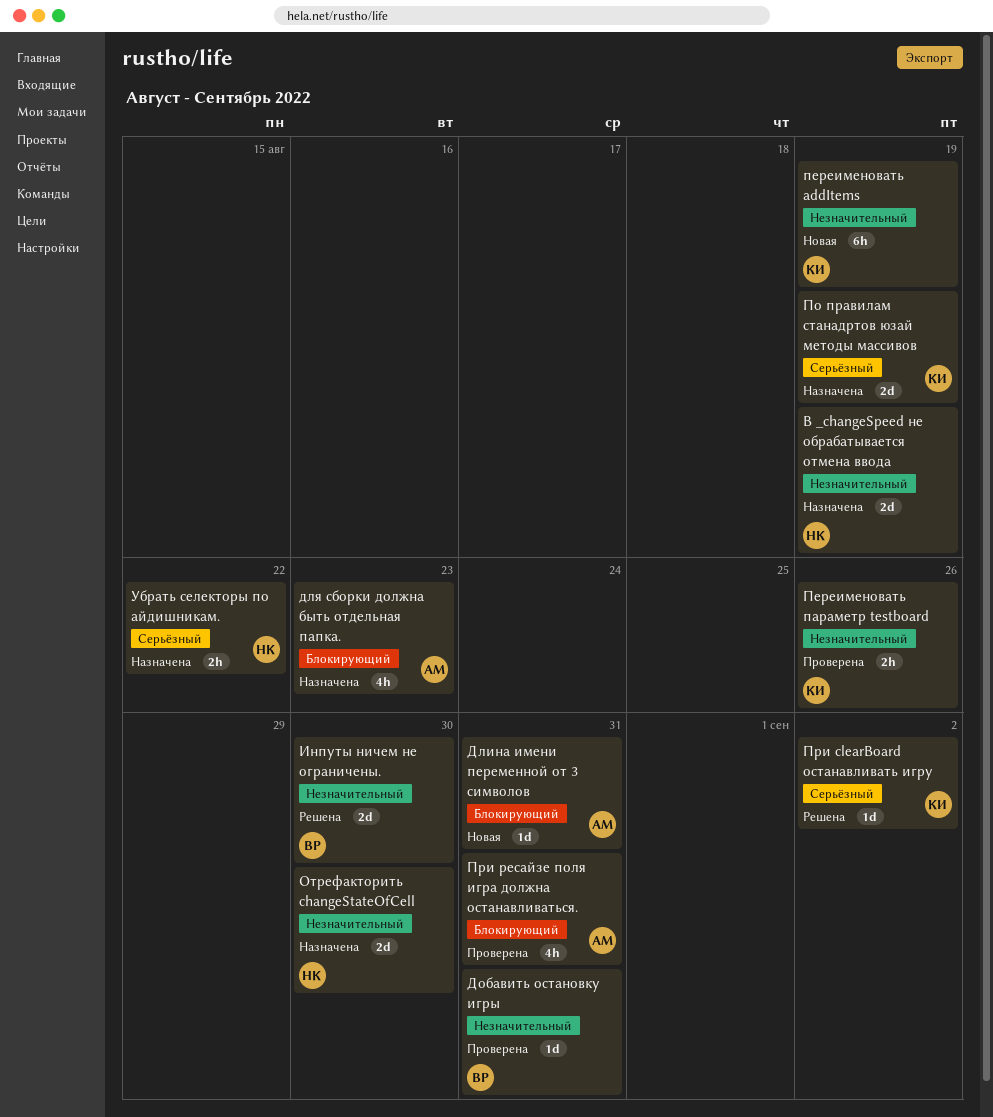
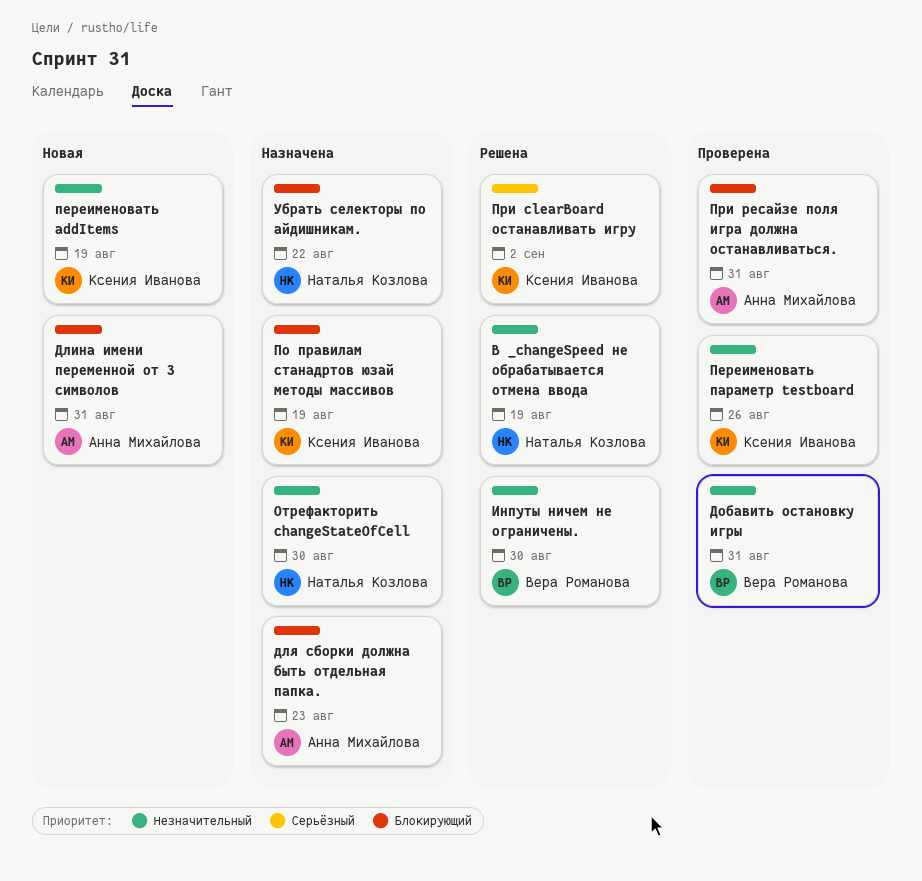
В _changeSpeed не обрабатывается отмена ввода, status: Назначена -> Решена
По правилам станадртов юзай методы массивов, priority: Серьёзный -> Блокирующий
Убрать селекторы по айдишникам., priority: Серьёзный -> Блокирующий

